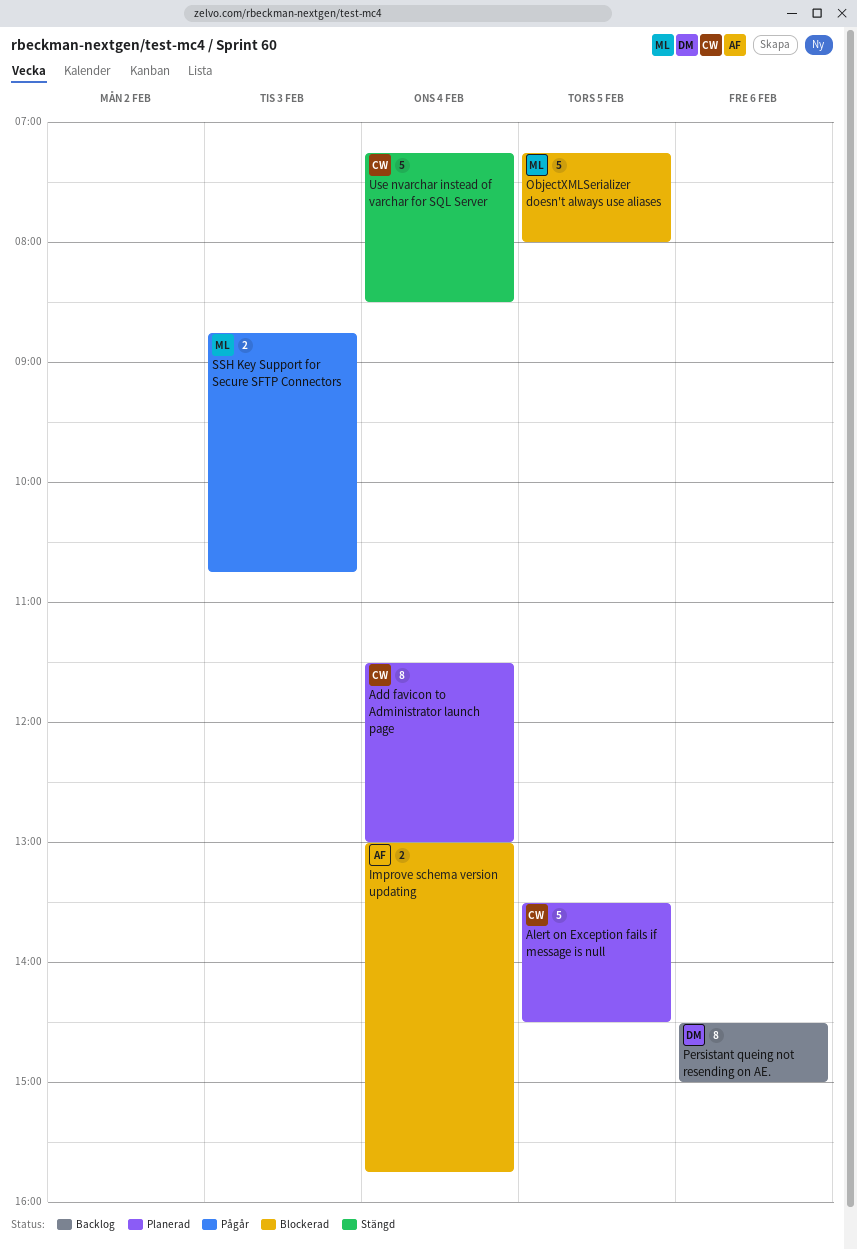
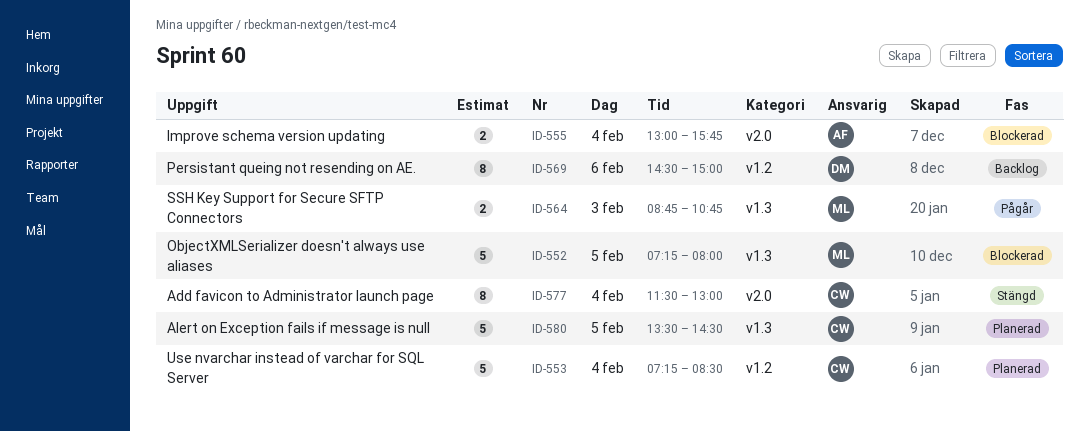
Add favicon to Administrator launch page, status: Planerad -> Stängd
Use nvarchar instead of varchar for SQL Server, status: Stängd -> Planerad

